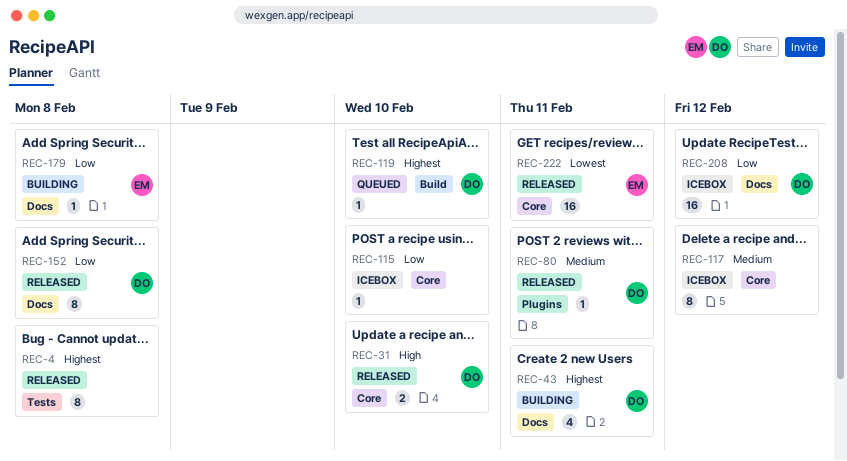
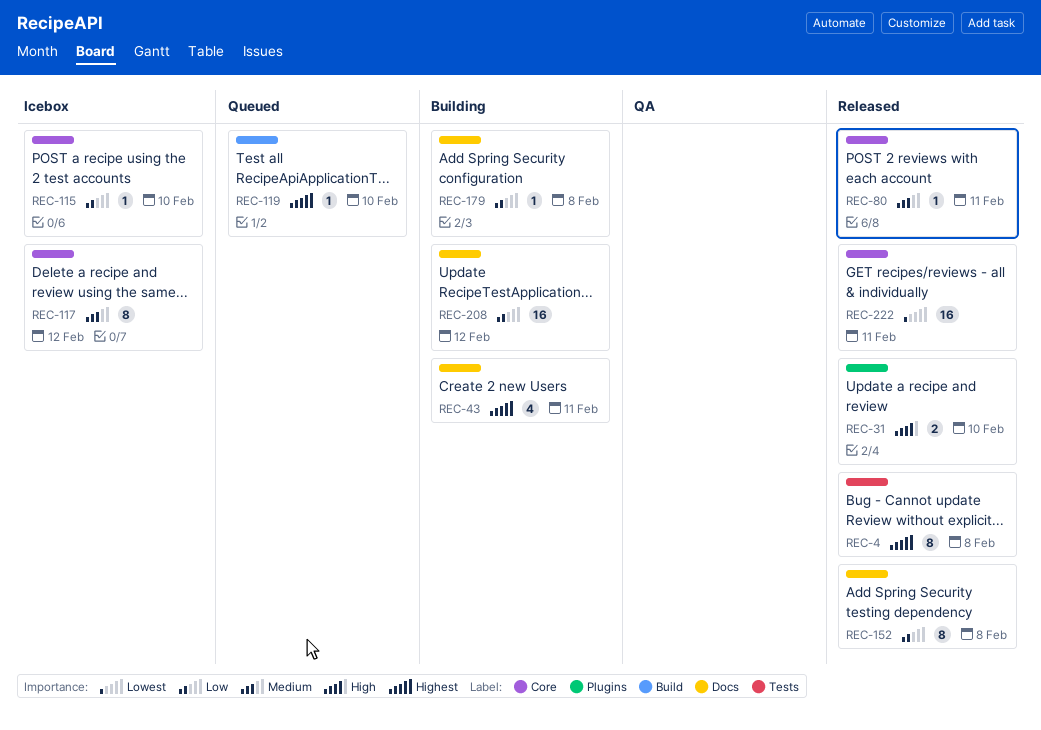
REC-31, label: Core -> Plugins
REC-80, label: Plugins -> Core
REC-208, status: Icebox -> Building

